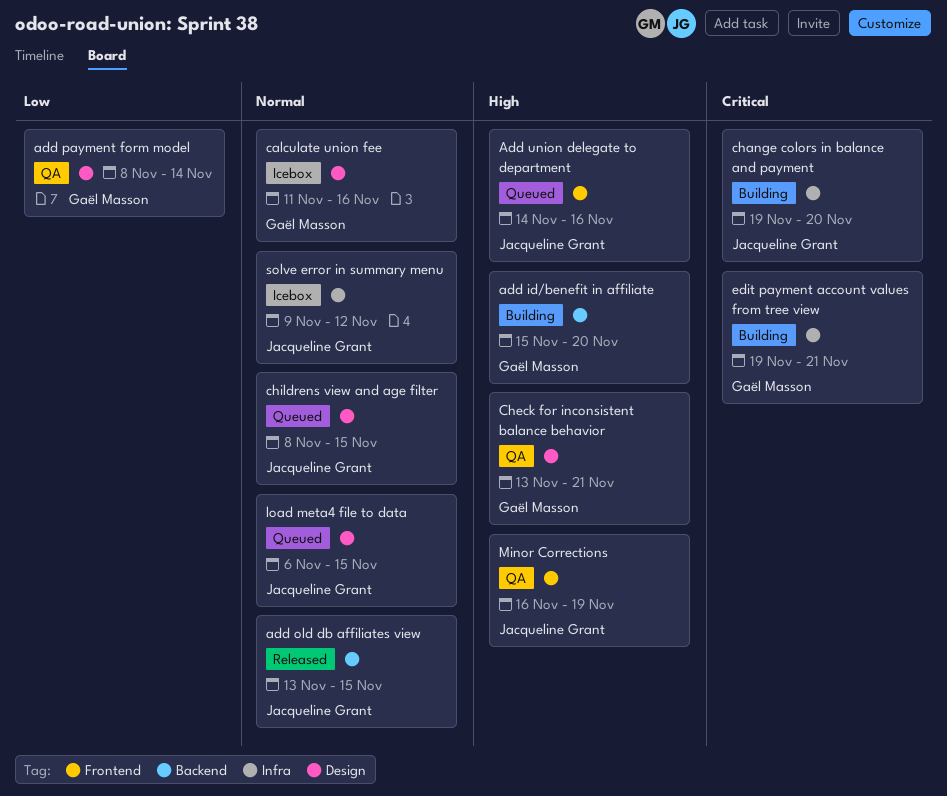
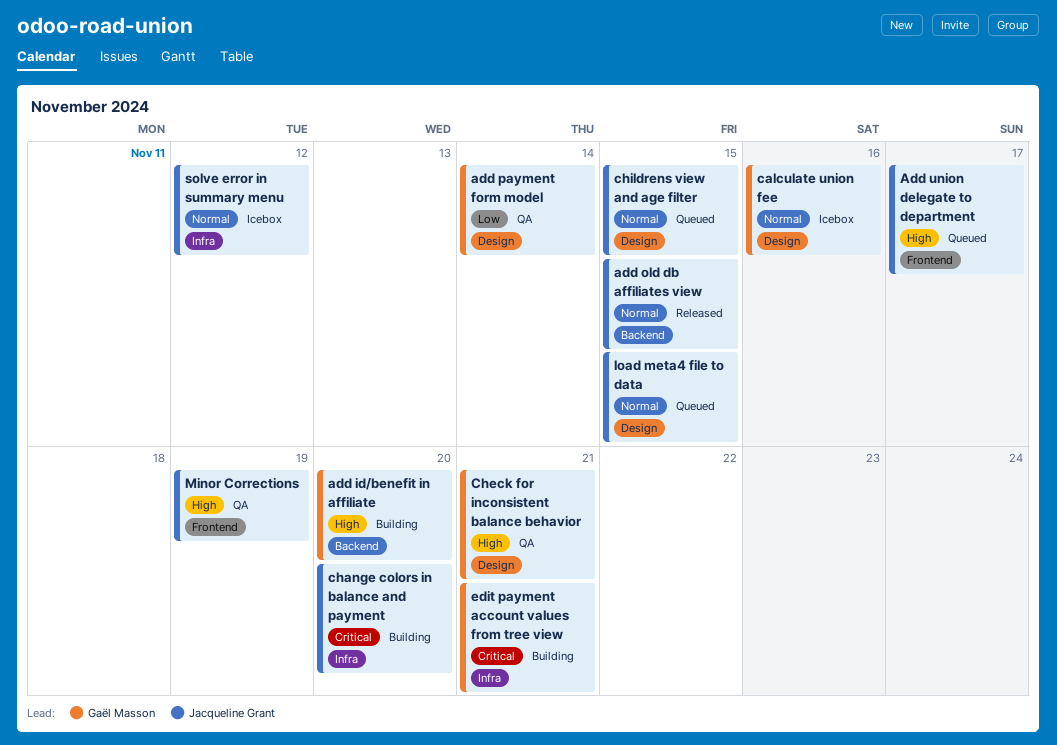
Add union delegate to department, due: Nov 16 -> Nov 17

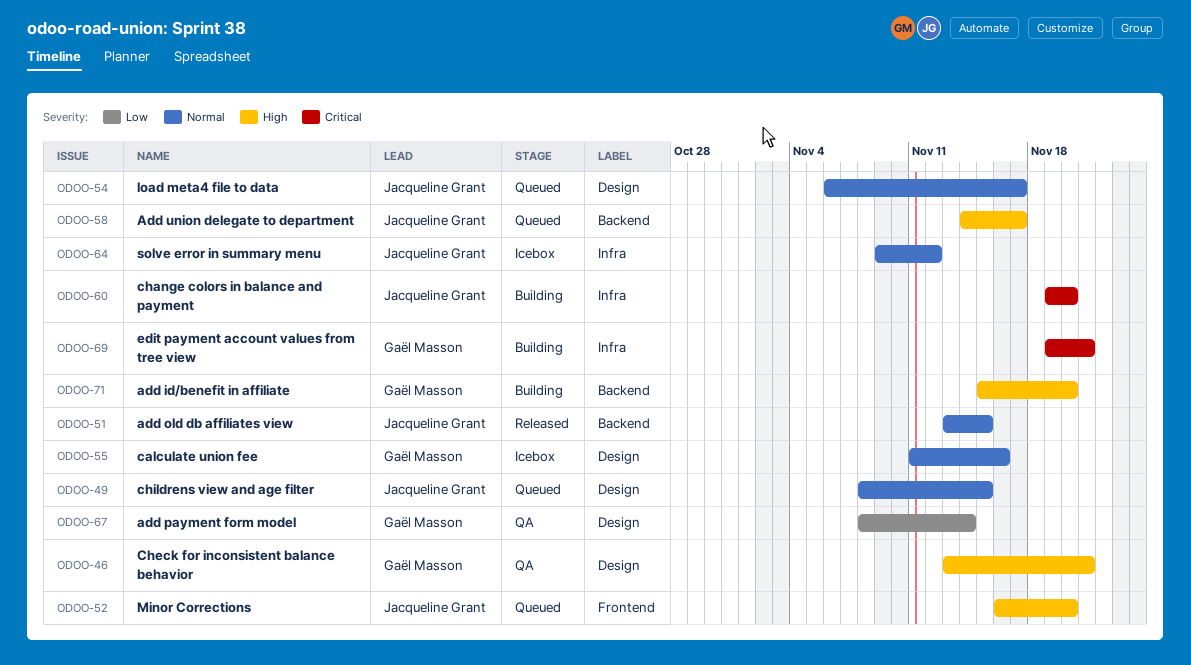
Add union delegate to department, label: Frontend -> Backend
load meta4 file to data, due: Nov 15 -> Nov 17
Minor Corrections, status: QA -> Queued
Minor Corrections, due: Nov 19 -> Nov 20

